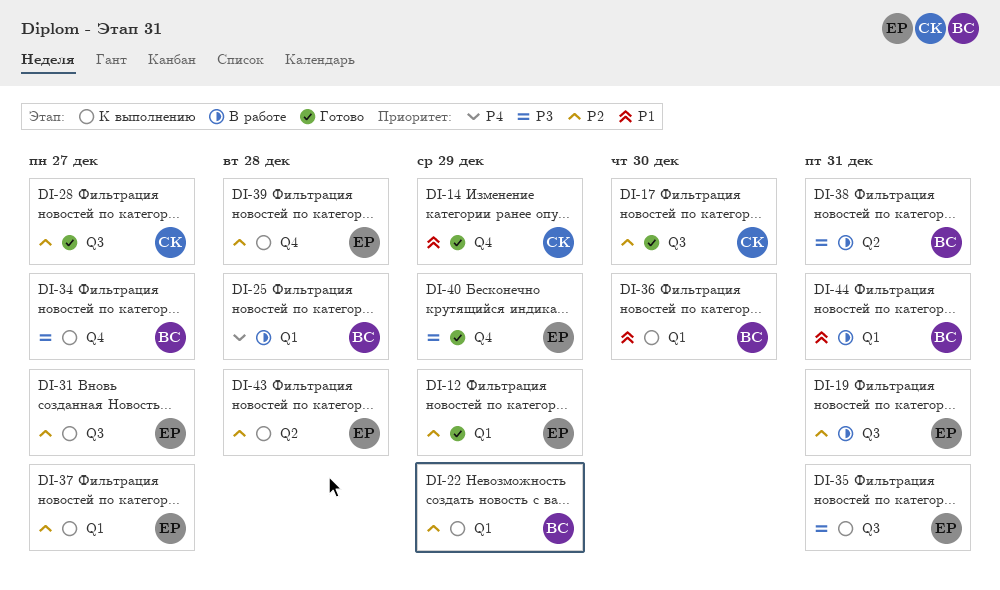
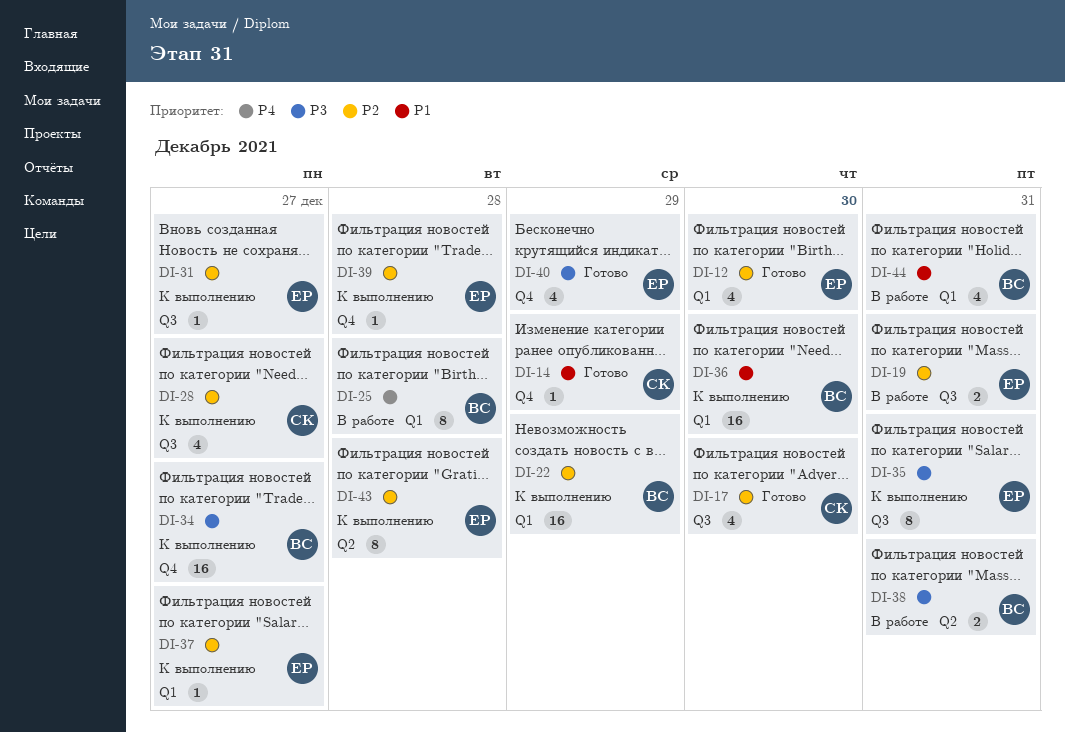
DI-12, due: Dec 29 -> Dec 30
DI-28, status: Готово -> К выполнению

